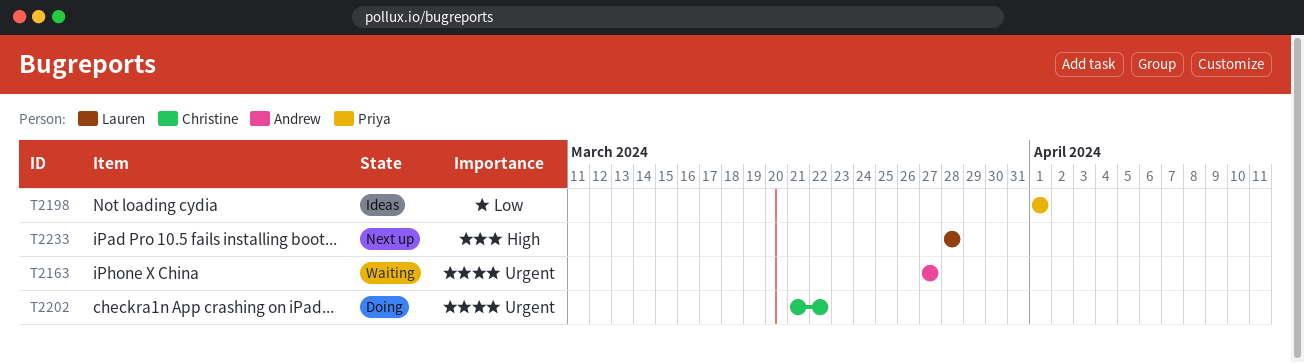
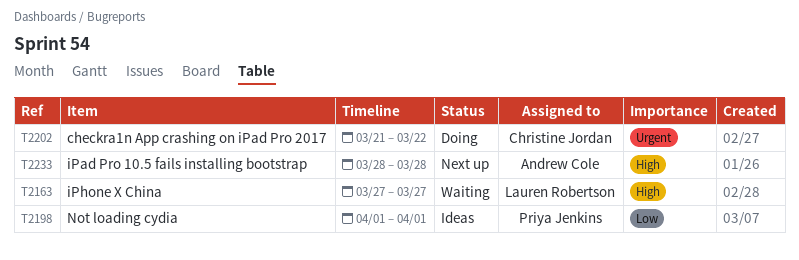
T2163, owner: Andrew Cole -> Lauren Robertson
T2163, priority: Urgent -> High
T2233, owner: Lauren Robertson -> Andrew Cole

